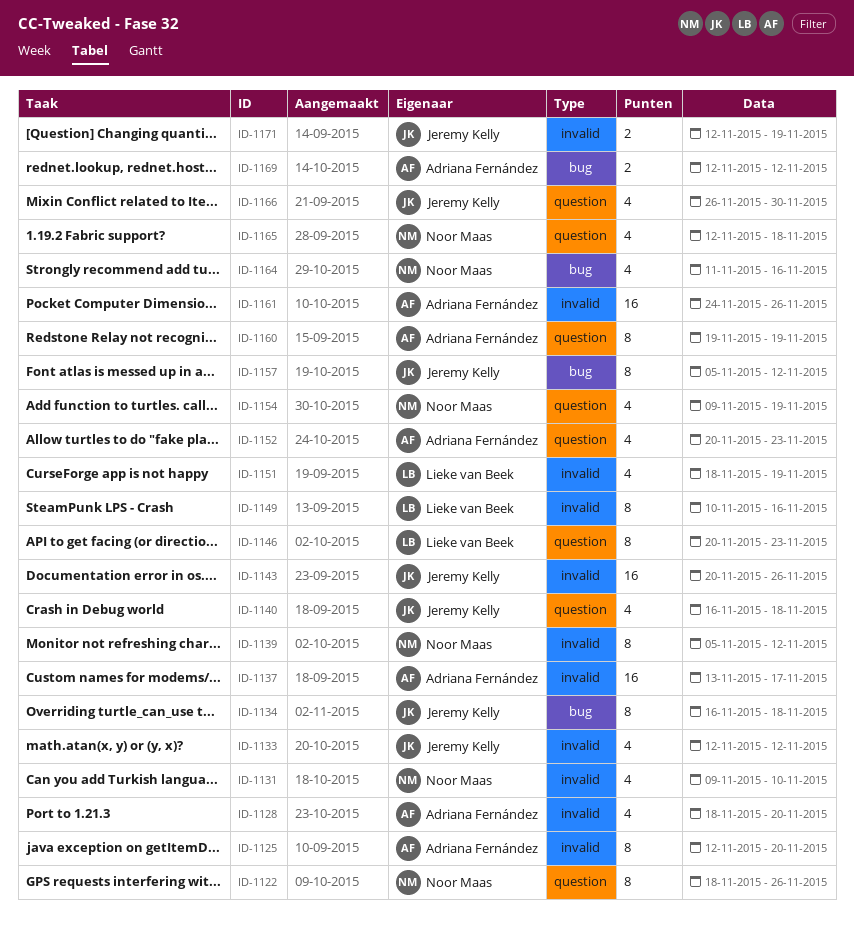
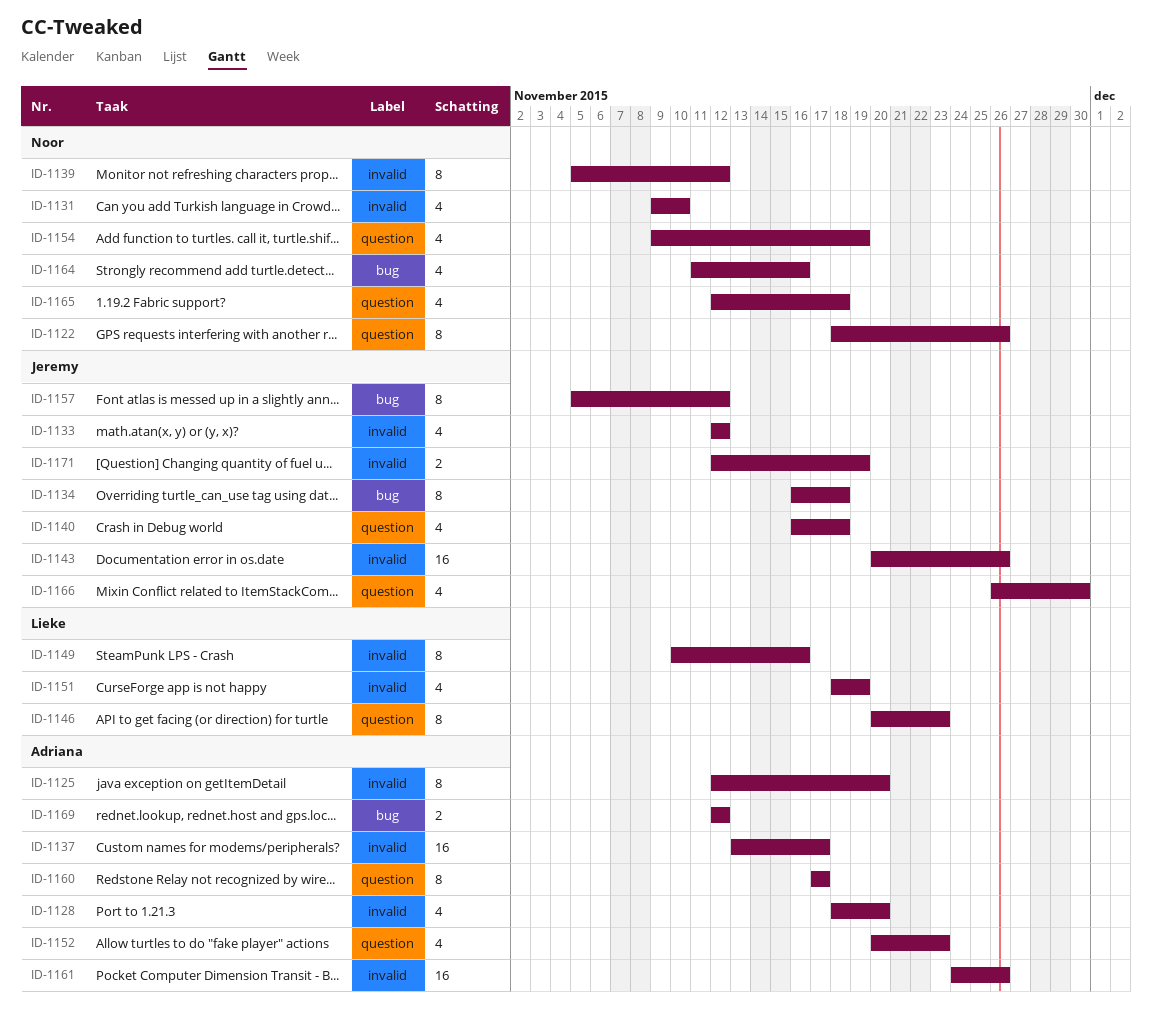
ID-1160, start: Nov 19 -> Nov 17
ID-1160, due: Nov 19 -> Nov 17

